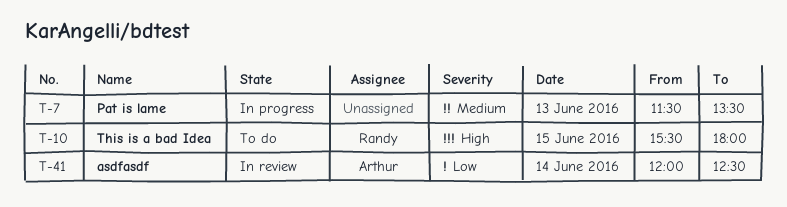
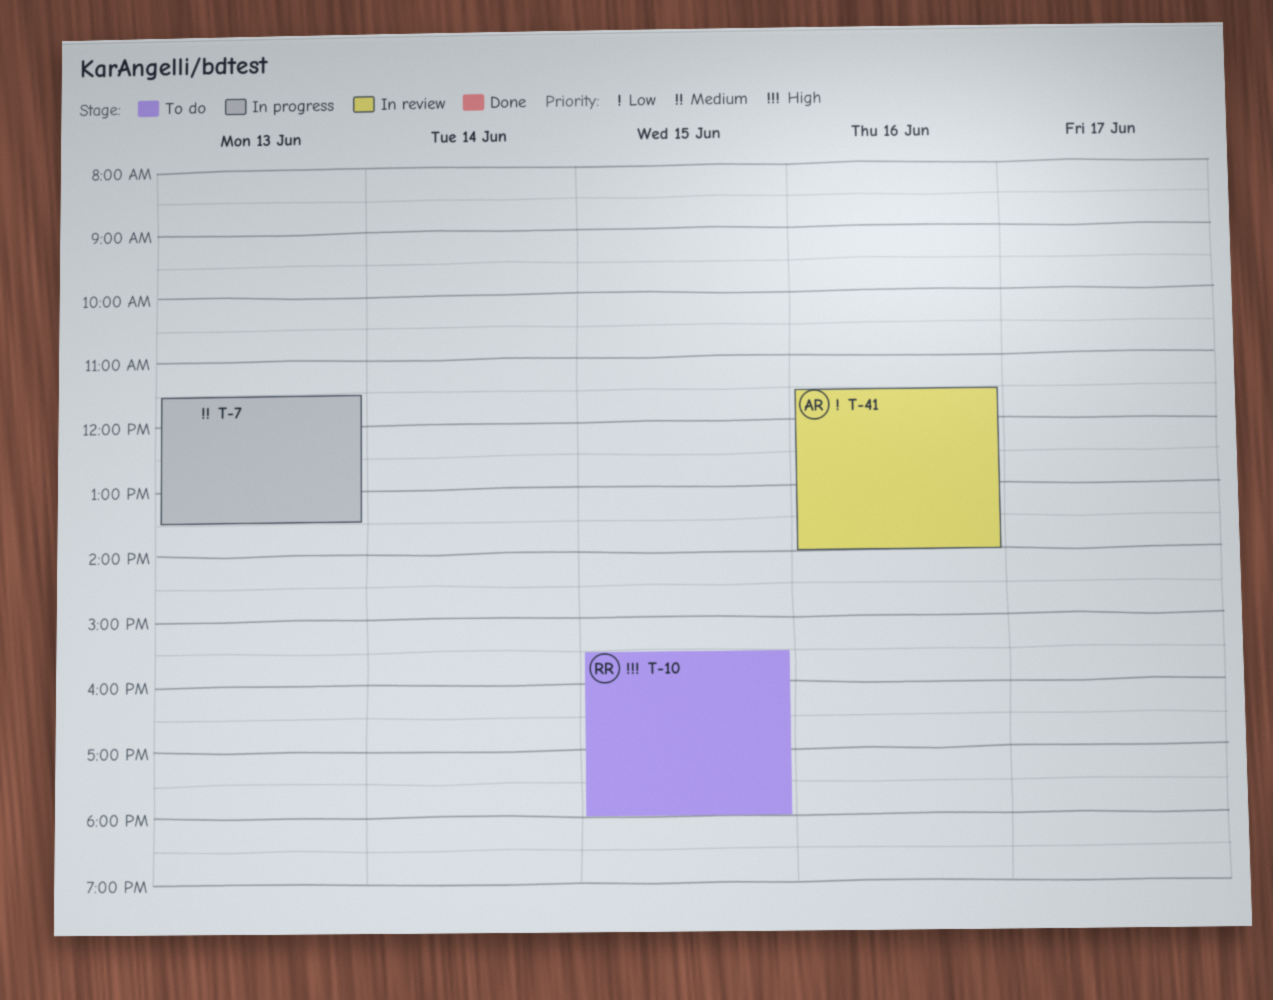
T-41, day: Jun 14 -> Jun 16
T-41, begins: 12:00 -> 11:30
T-41, ends: 12:30 -> 14:00

